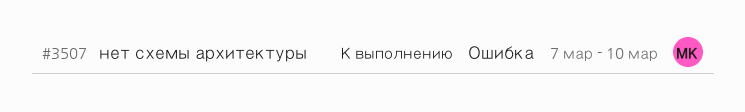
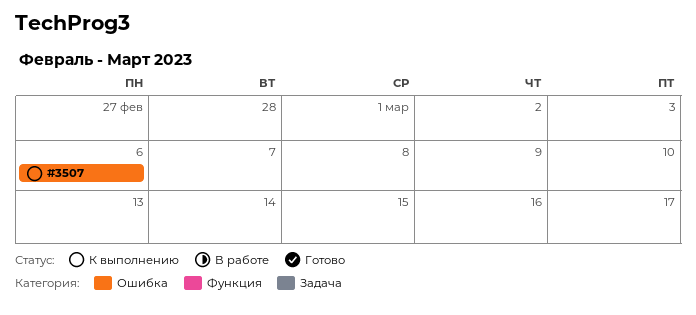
#3507, start: Mar 7 -> Mar 6
#3507, due: Mar 10 -> Mar 6

